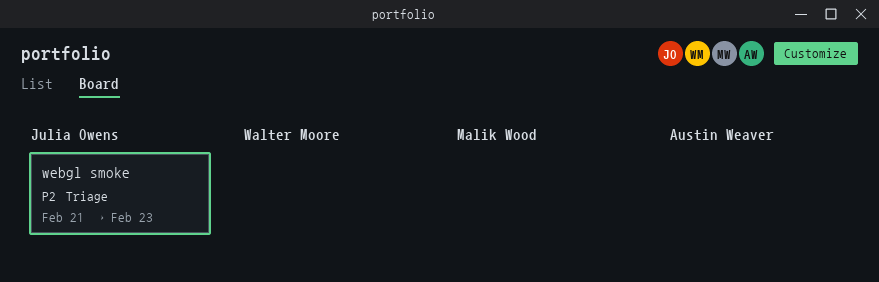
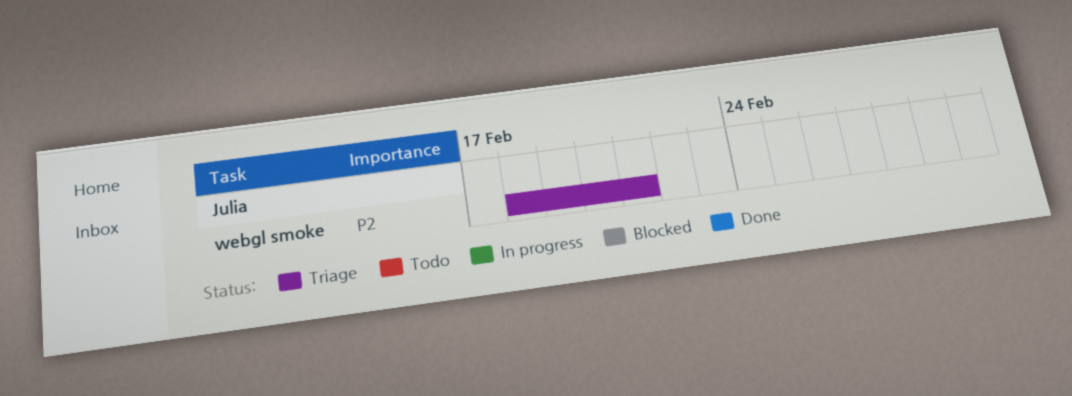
webgl smoke, start: Feb 21 -> Feb 18
webgl smoke, due: Feb 23 -> Feb 21

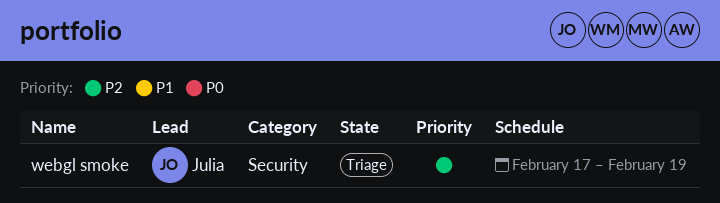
webgl smoke, start: Feb 18 -> Feb 17
webgl smoke, due: Feb 21 -> Feb 19

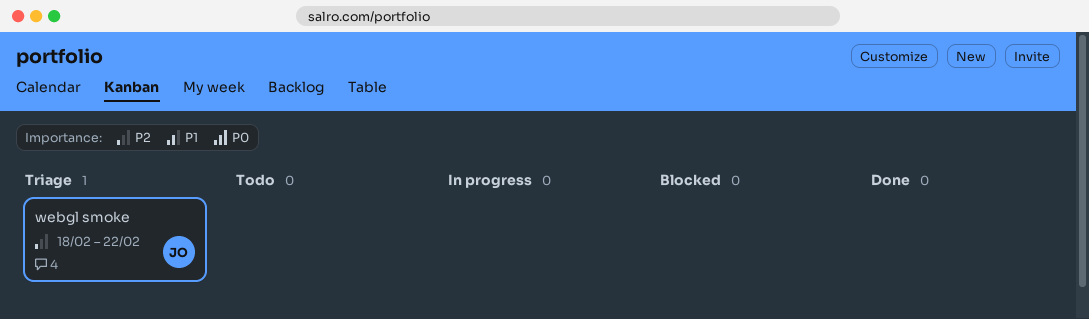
webgl smoke, start: Feb 17 -> Feb 18
webgl smoke, due: Feb 19 -> Feb 22

